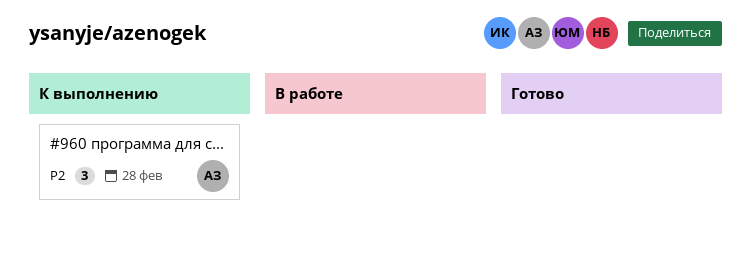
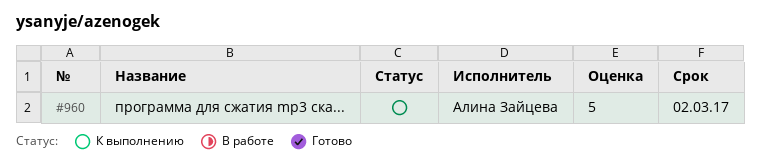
#960, estimate: 3 -> 5
#960, due: Feb 28 -> Mar 2

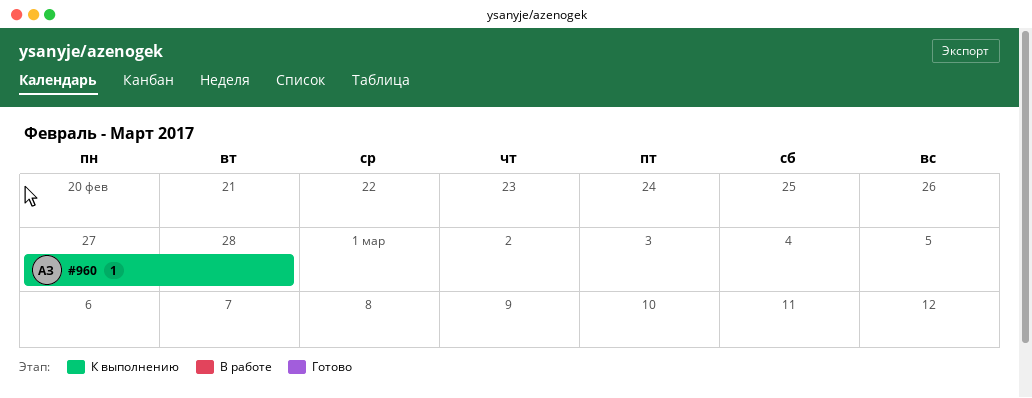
#960, estimate: 5 -> 1
#960, due: Mar 2 -> Feb 28

